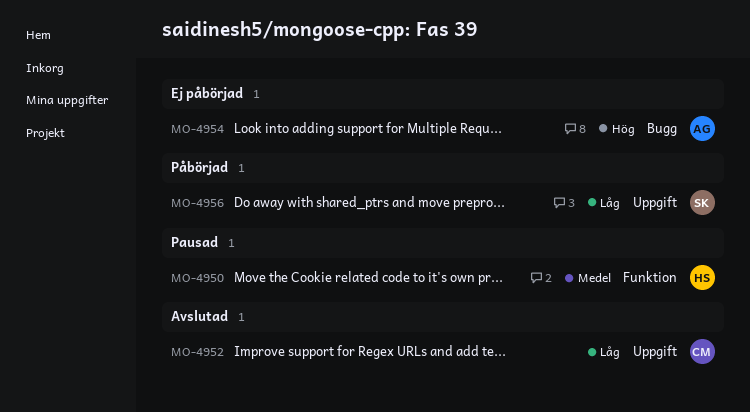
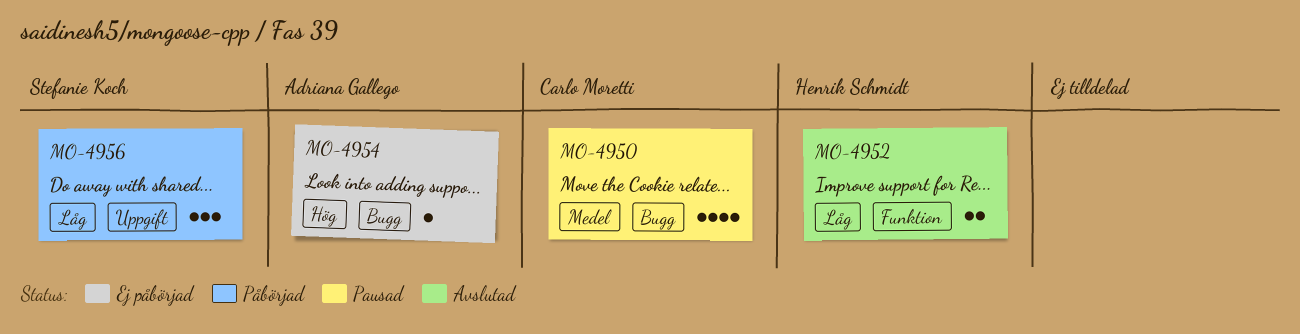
MO-4950, owner: Henrik Schmidt -> Carlo Moretti
MO-4950, label: Funktion -> Bugg
MO-4952, owner: Carlo Moretti -> Henrik Schmidt
MO-4952, label: Uppgift -> Funktion

